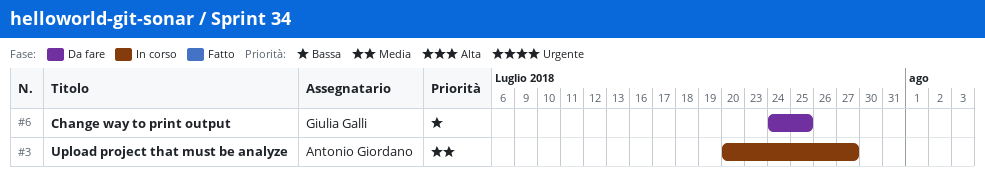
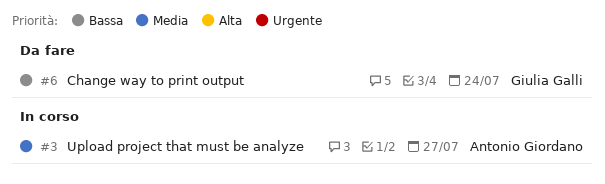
#6, due: Jul 25 -> Jul 24

